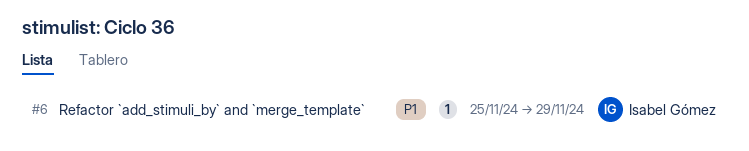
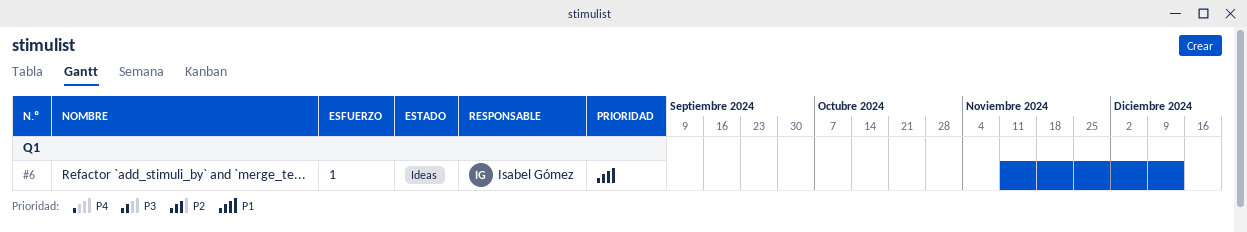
#6, start: Nov 25 -> Nov 11
#6, due: Nov 29 -> Dec 13

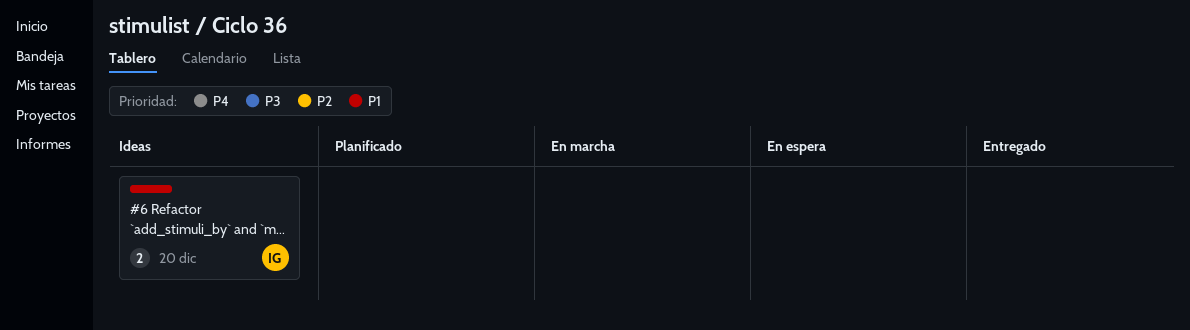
#6, estimate: 1 -> 2
#6, due: Dec 13 -> Dec 20

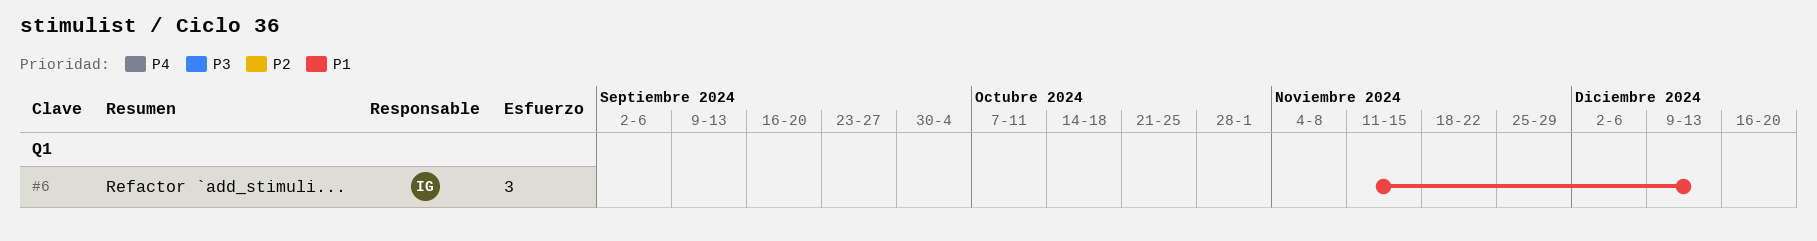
#6, estimate: 2 -> 3
#6, due: Dec 20 -> Dec 13

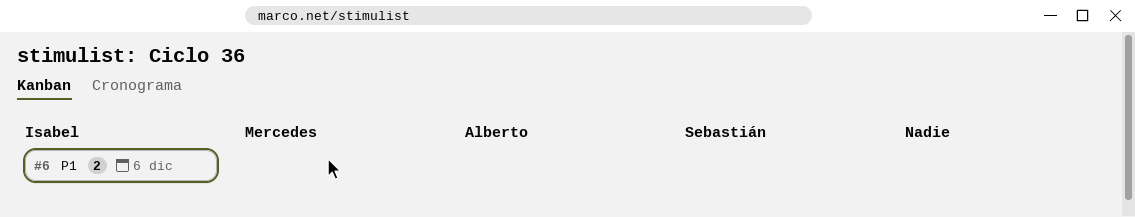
#6, estimate: 3 -> 2
#6, due: Dec 13 -> Dec 6

